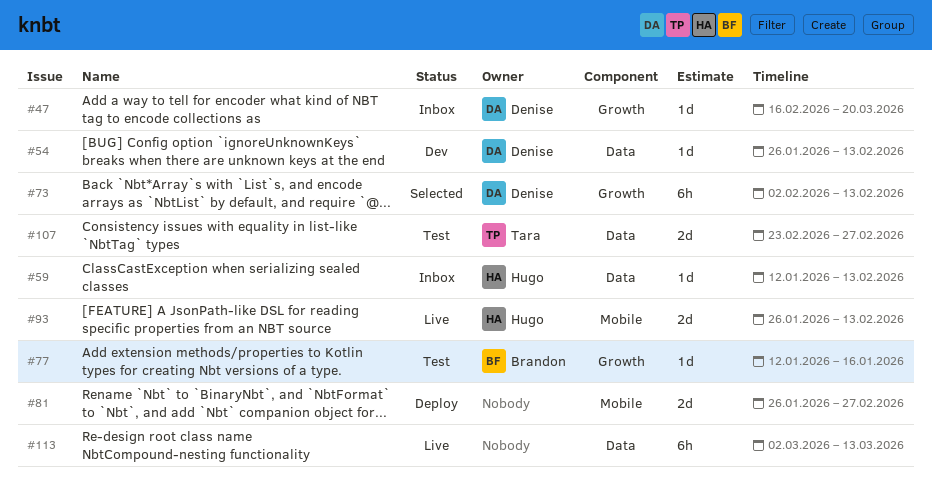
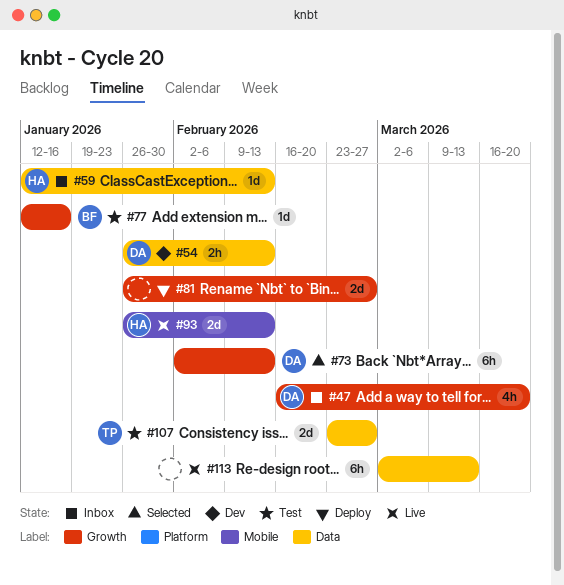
#47, estimate: 1d -> 4h
#54, estimate: 1d -> 2h
#81, label: Mobile -> Growth

